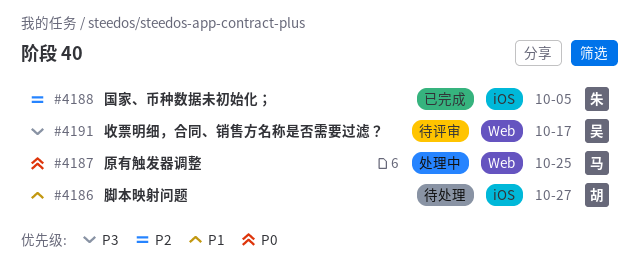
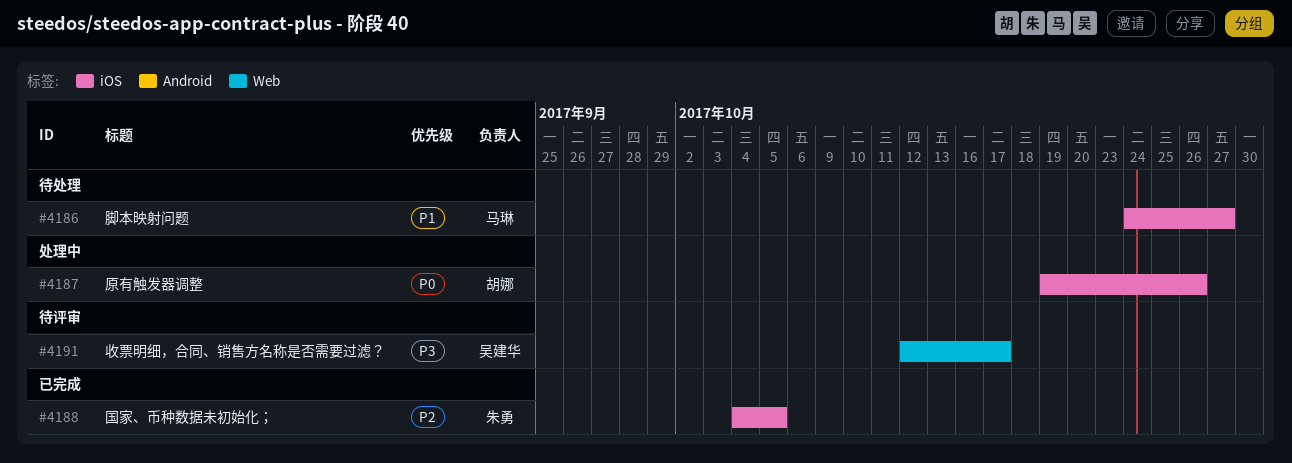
#4186, owner: 胡娜 -> 马琳
#4187, owner: 马琳 -> 胡娜
#4187, label: Web -> iOS
#4187, due: Oct 25 -> Oct 26

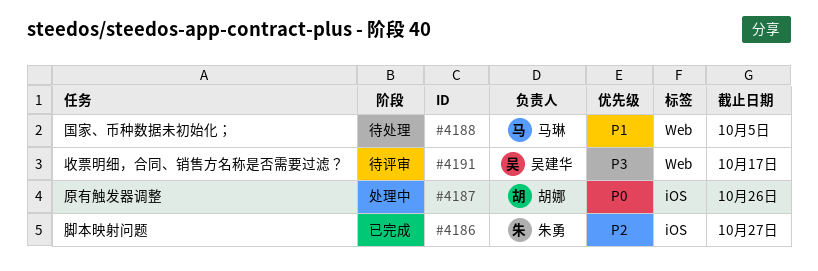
#4186, status: 待处理 -> 已完成
#4186, owner: 马琳 -> 朱勇
#4186, priority: P1 -> P2
#4188, status: 已完成 -> 待处理
#4188, owner: 朱勇 -> 马琳
#4188, priority: P2 -> P1
#4188, label: iOS -> Web

